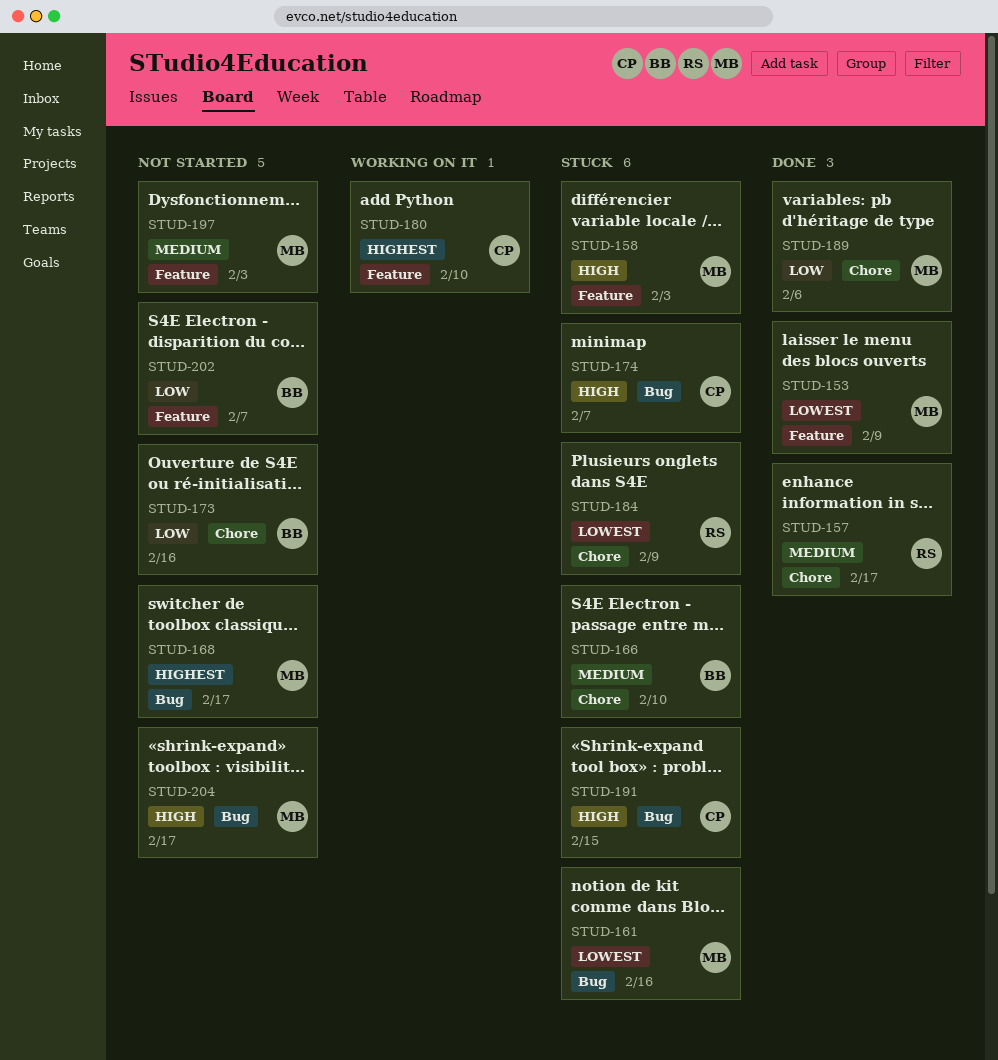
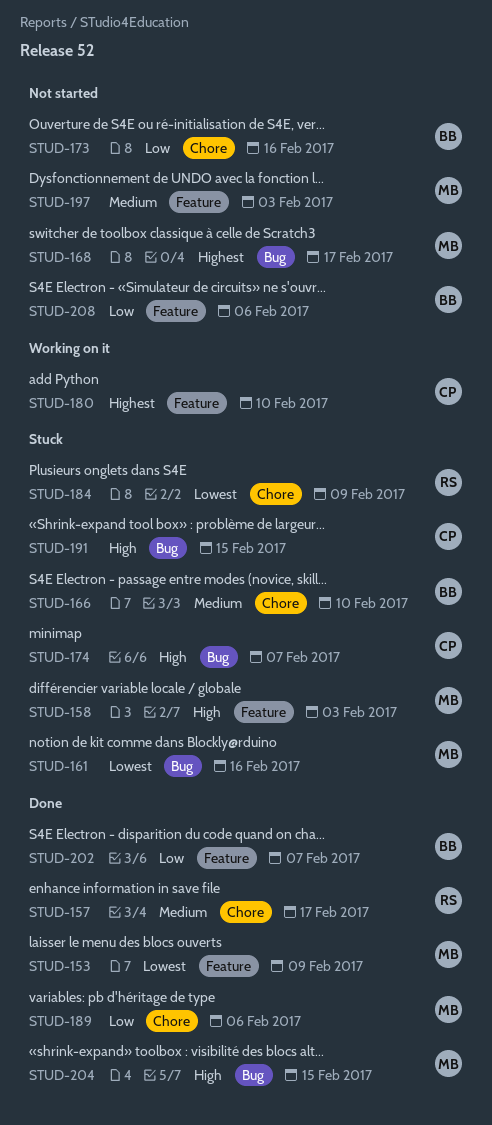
STUD-202, status: Not started -> Done
STUD-204, status: Not started -> Done
STUD-204, due: Feb 17 -> Feb 15
STUD-208: none -> present

